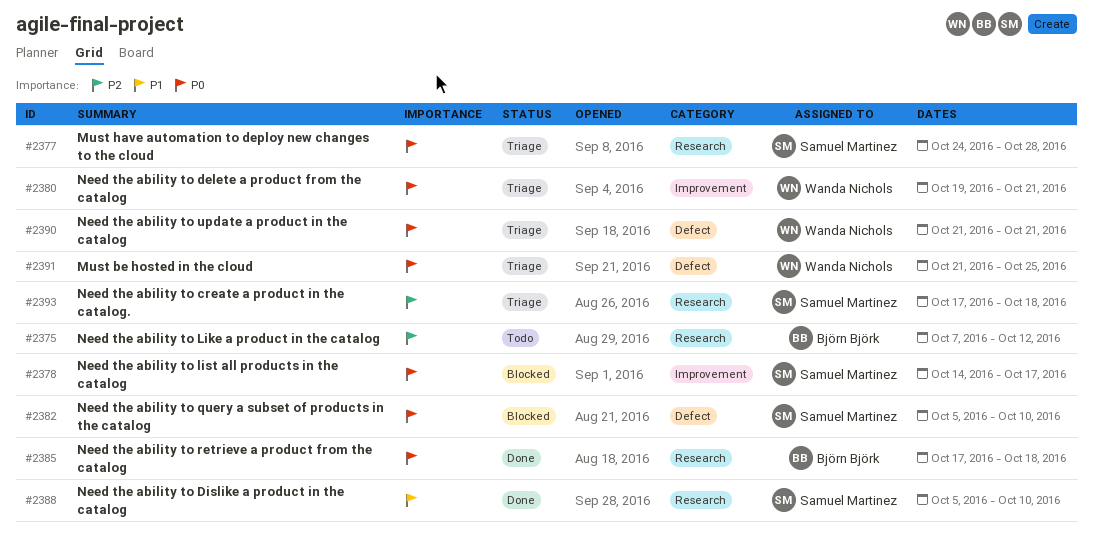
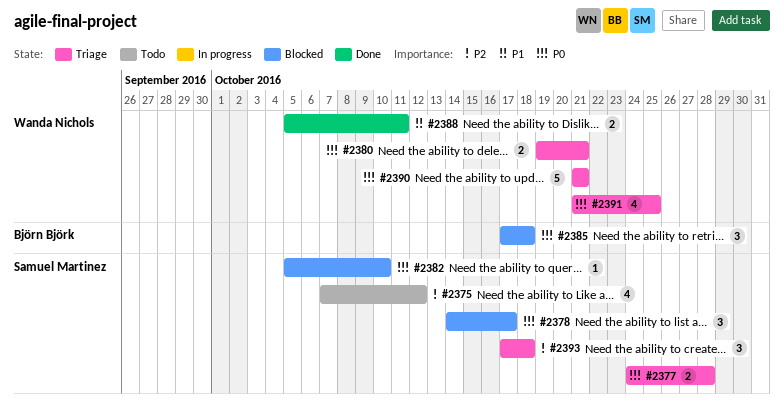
#2375, owner: Björn Björk -> Samuel Martinez
#2385, status: Done -> Blocked
#2388, owner: Samuel Martinez -> Wanda Nichols
#2388, due: Oct 10 -> Oct 11

